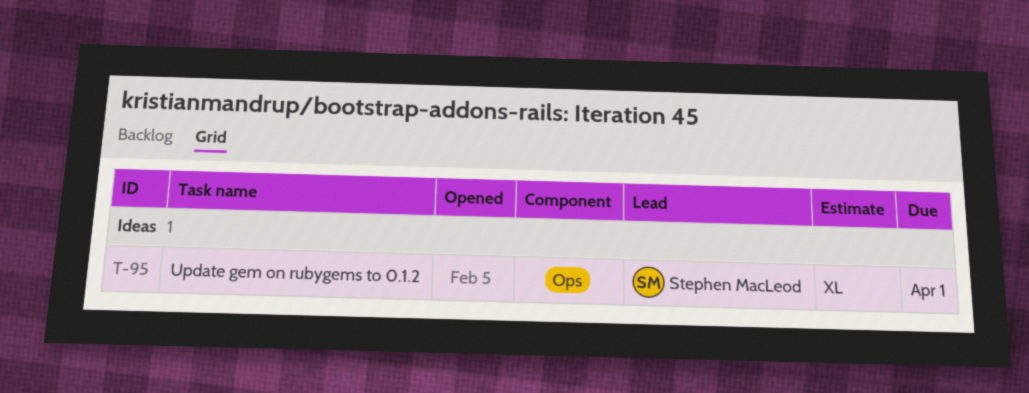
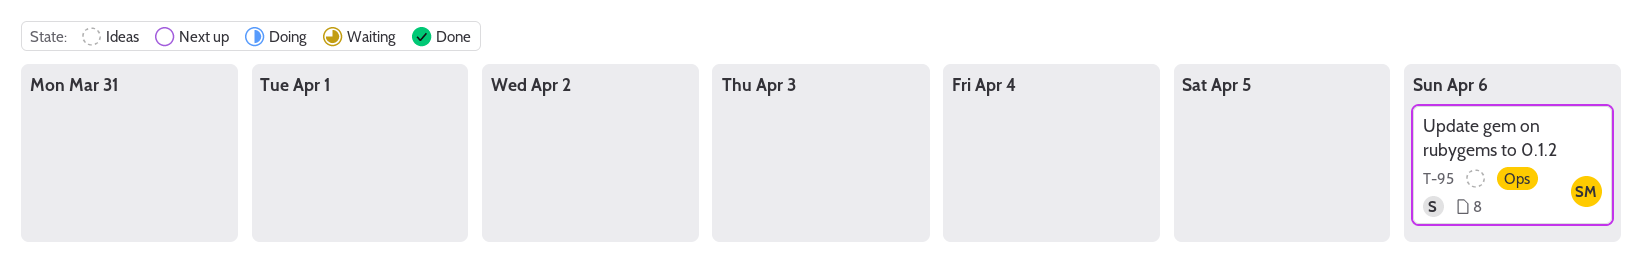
T-95, estimate: XL -> S
T-95, due: Apr 1 -> Apr 6

